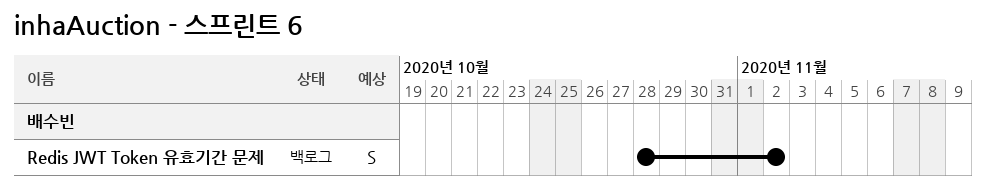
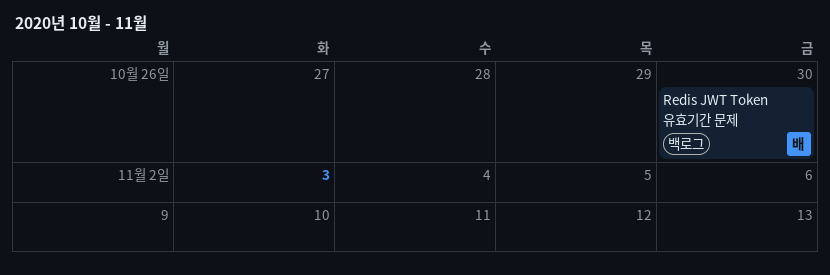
Redis JWT Token 유효기간 문제, due: Nov 2 -> Oct 30

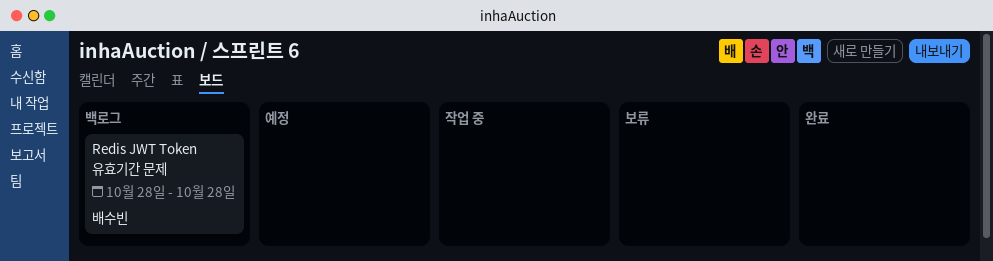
Redis JWT Token 유효기간 문제, due: Oct 30 -> Oct 28

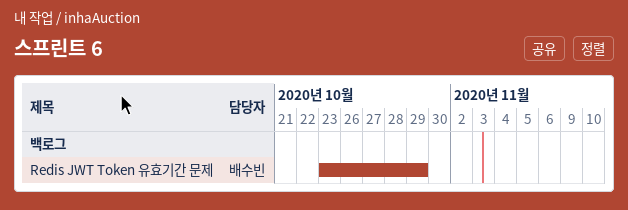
Redis JWT Token 유효기간 문제, start: Oct 28 -> Oct 23
Redis JWT Token 유효기간 문제, due: Oct 28 -> Oct 29

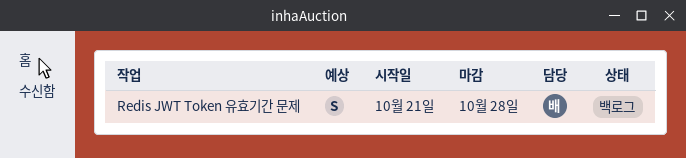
Redis JWT Token 유효기간 문제, start: Oct 23 -> Oct 21
Redis JWT Token 유효기간 문제, due: Oct 29 -> Oct 28

